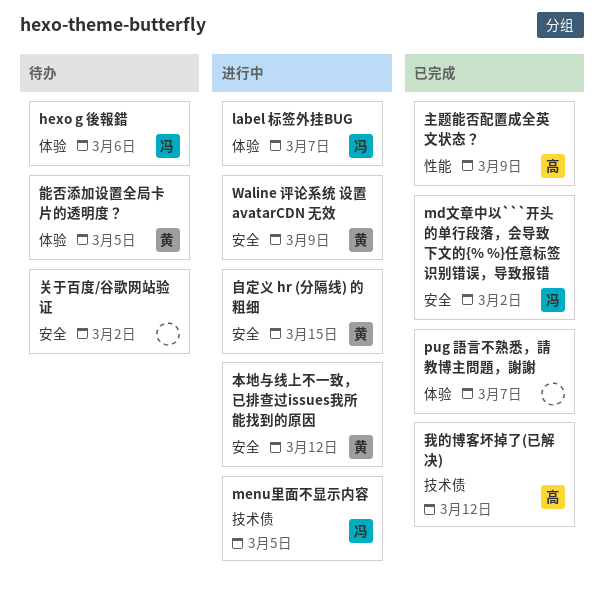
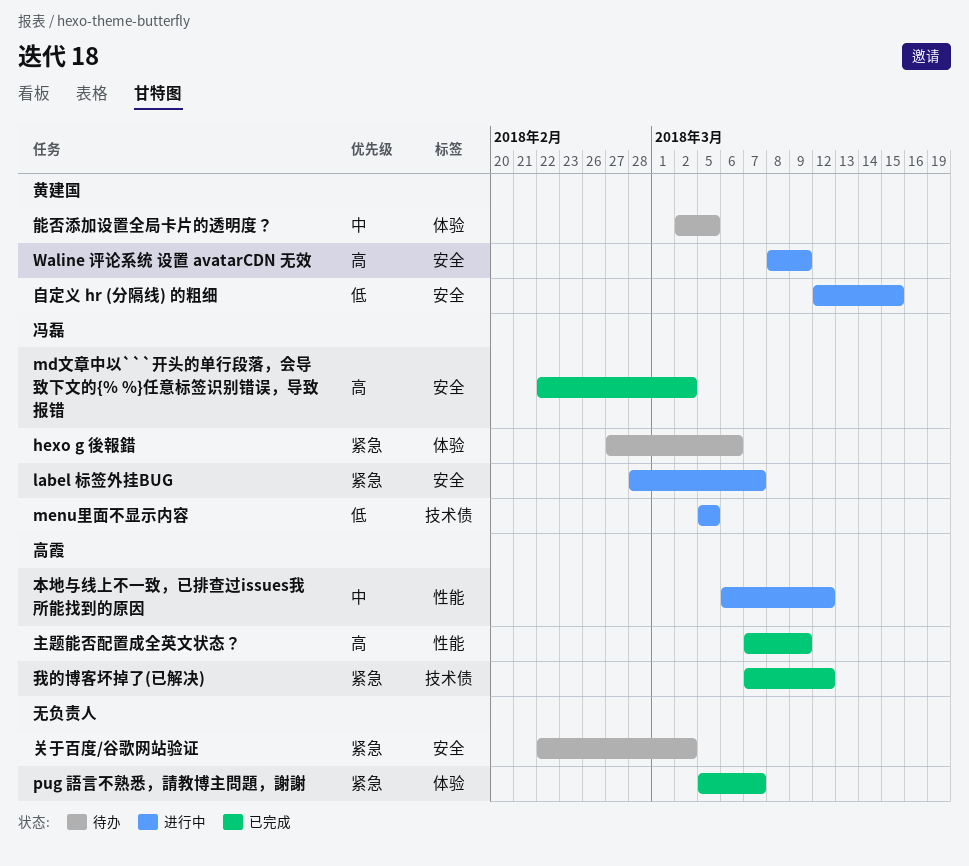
label 标签外挂BUG, label: 体验 -> 安全
本地与线上不一致，已排查过issues我所能找到的原因, owner: 黄建国 -> 高霞
本地与线上不一致，已排查过issues我所能找到的原因, label: 安全 -> 性能

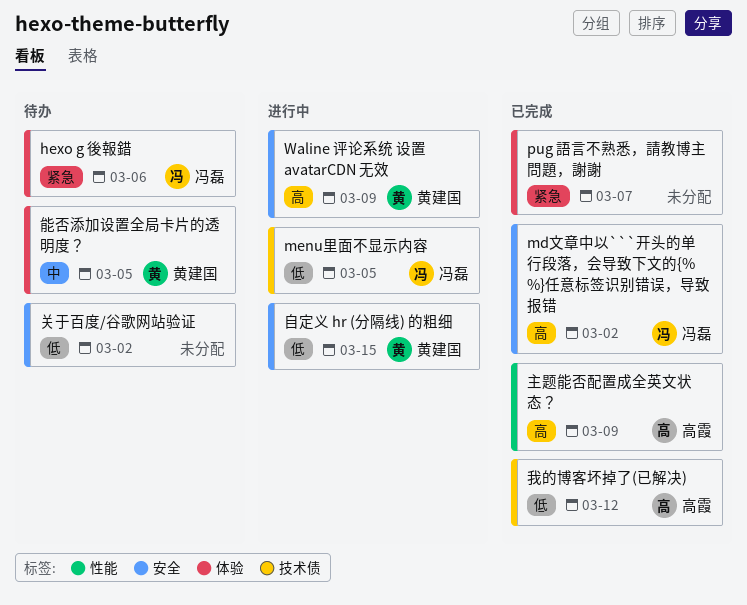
label 标签外挂BUG: present -> none
关于百度/谷歌网站验证, priority: 紧急 -> 低
我的博客坏掉了(已解决), priority: 紧急 -> 低
本地与线上不一致，已排查过issues我所能找到的原因: present -> none

